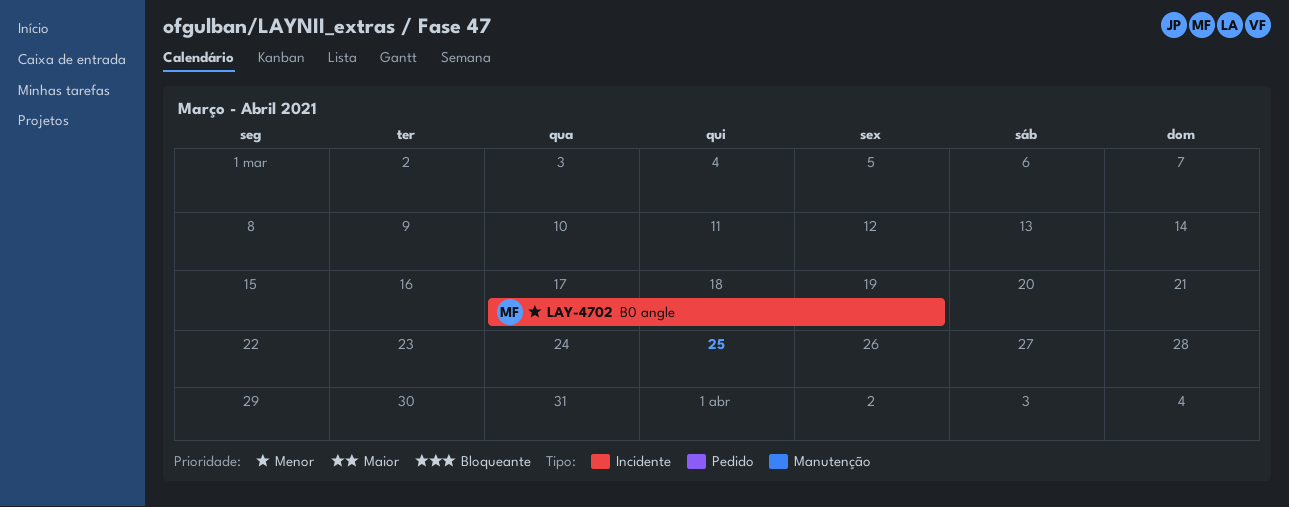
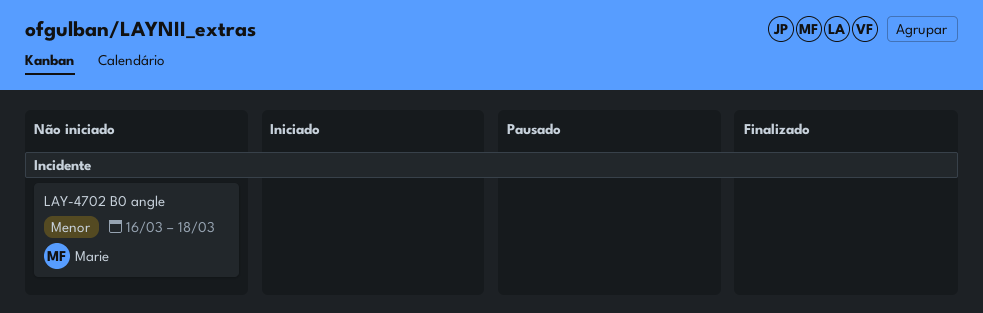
LAY-4702, start: Mar 17 -> Mar 16
LAY-4702, due: Mar 19 -> Mar 18

